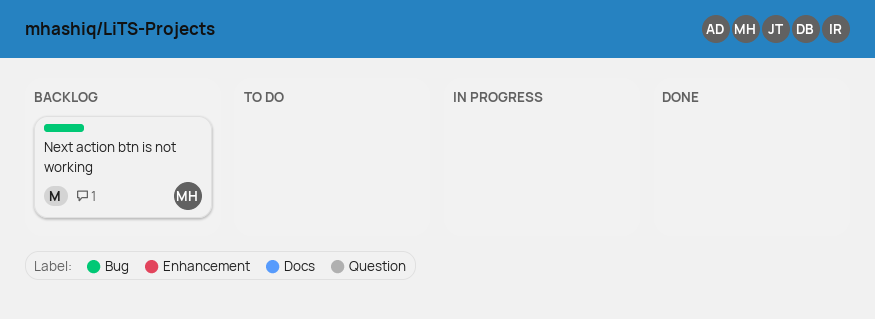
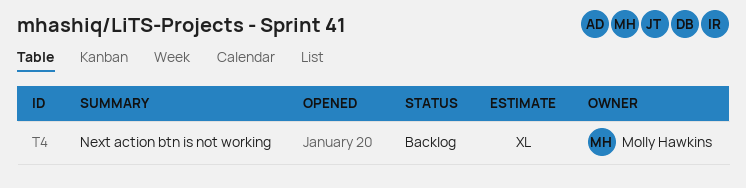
Next action btn is not working, estimate: M -> XL

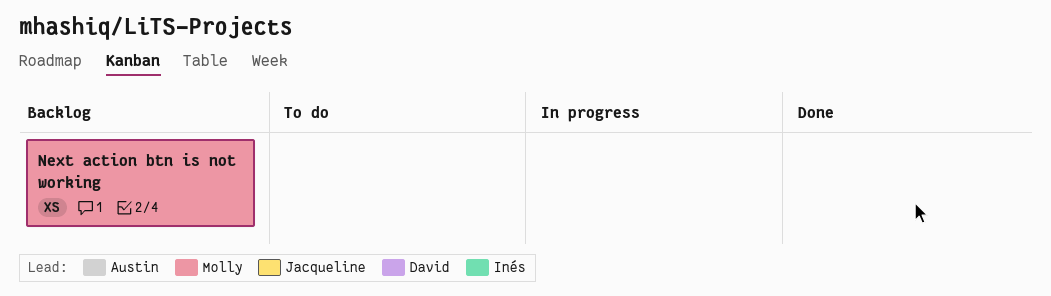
Next action btn is not working, estimate: XL -> XS

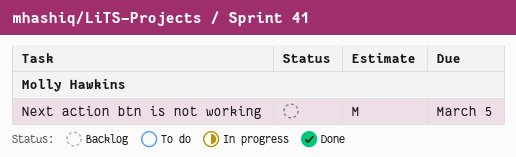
Next action btn is not working, estimate: XS -> M

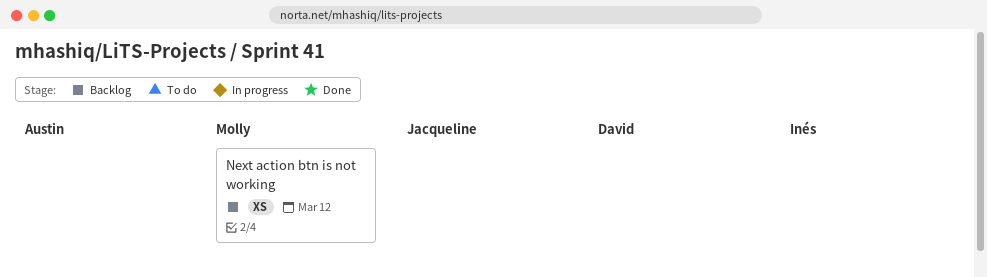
Next action btn is not working, estimate: M -> XS
Next action btn is not working, due: Mar 5 -> Mar 12

